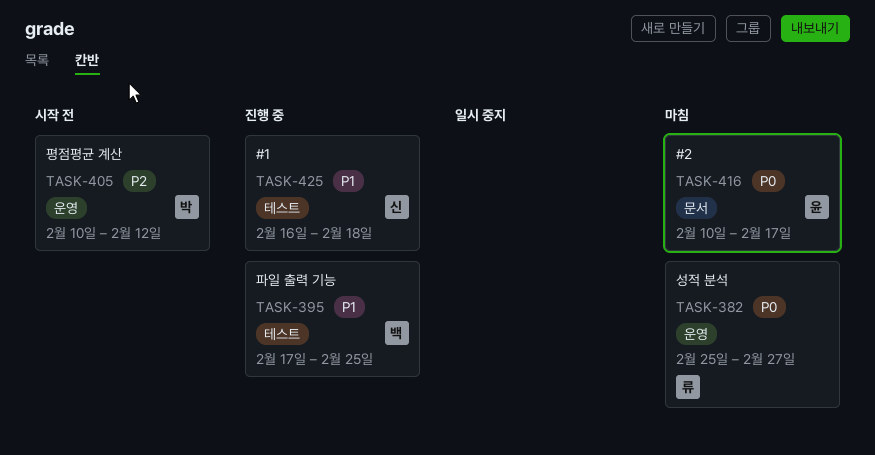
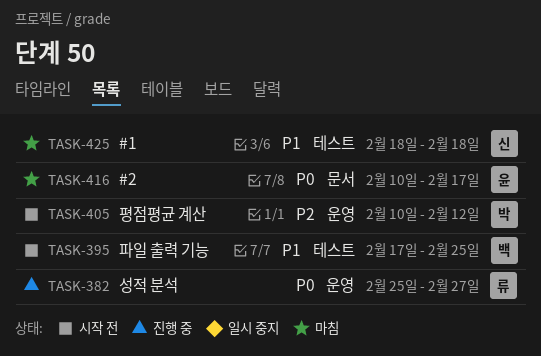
TASK-382, status: 마침 -> 진행 중
TASK-395, status: 진행 중 -> 시작 전
TASK-425, status: 진행 중 -> 마침
TASK-425, start: Feb 16 -> Feb 18

